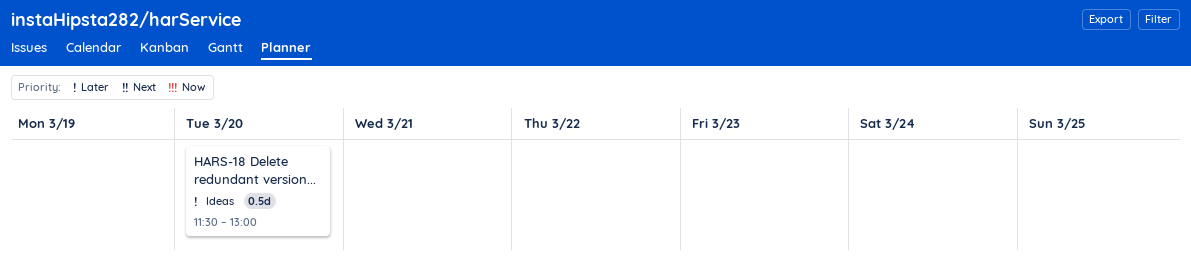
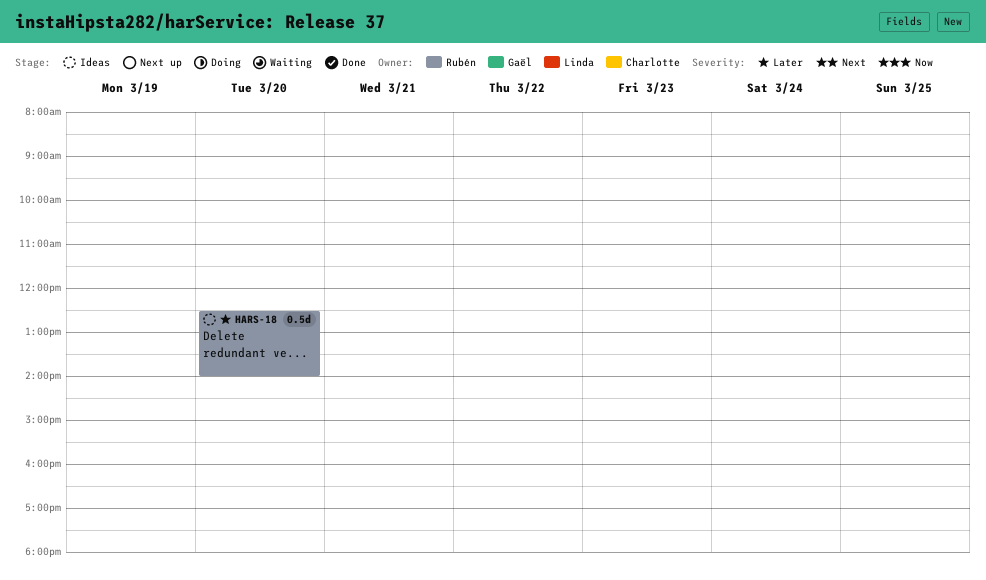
HARS-18, begins: 11:30 -> 12:30
HARS-18, ends: 13:00 -> 14:00

